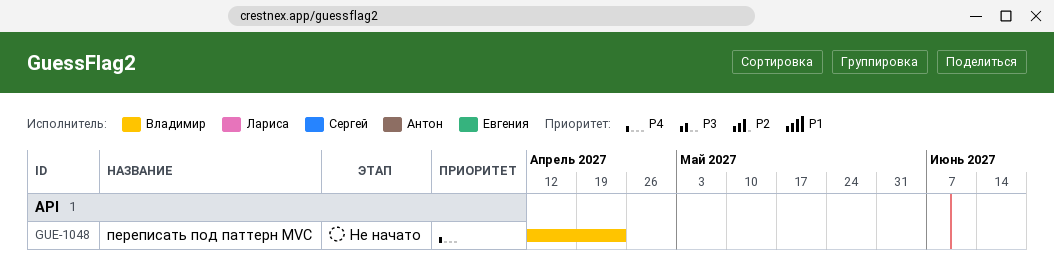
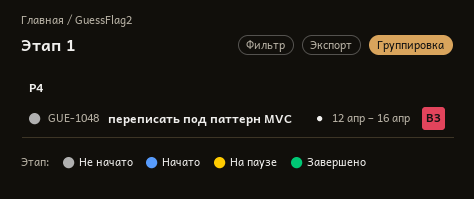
GUE-1048, due: Apr 23 -> Apr 16

